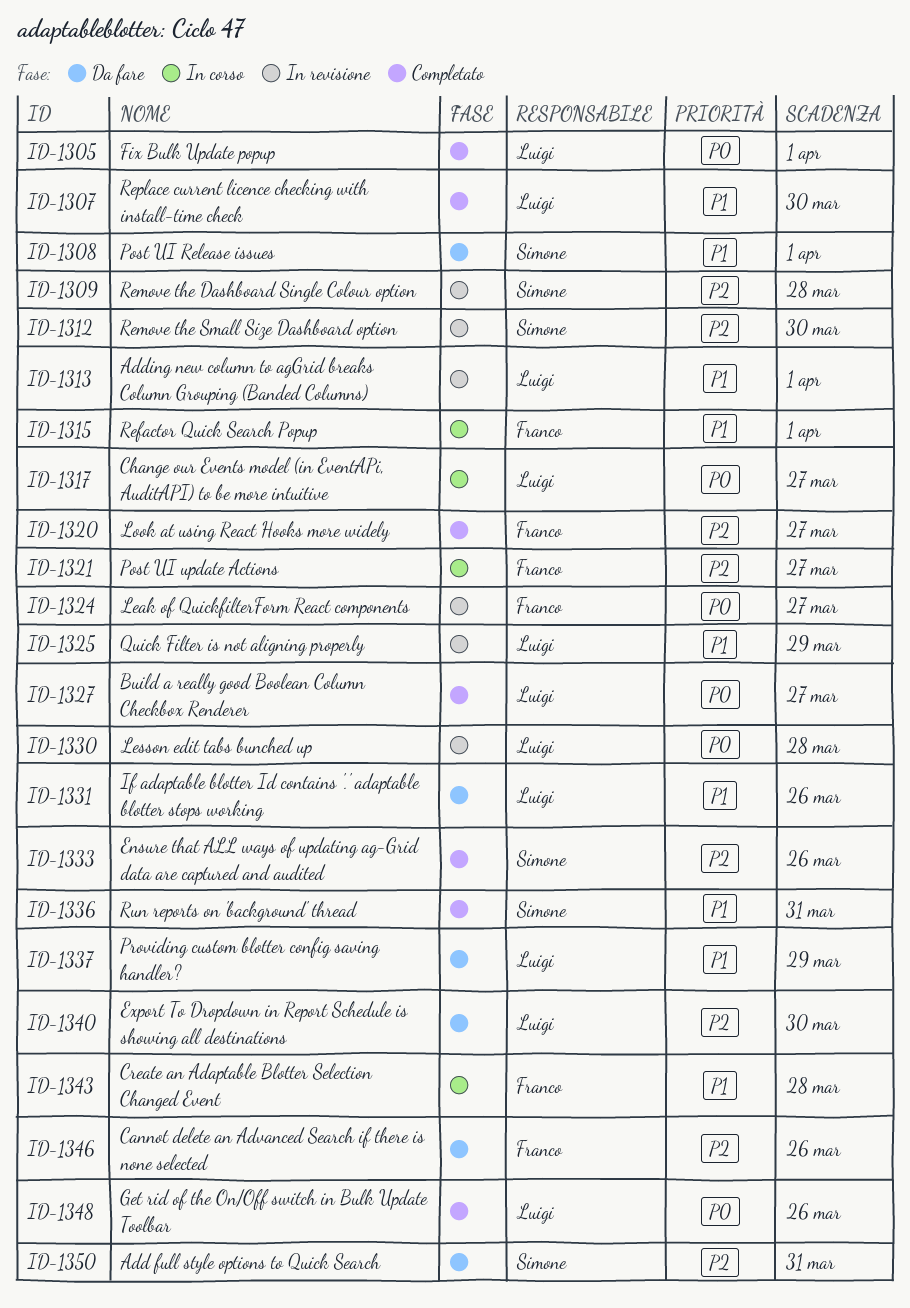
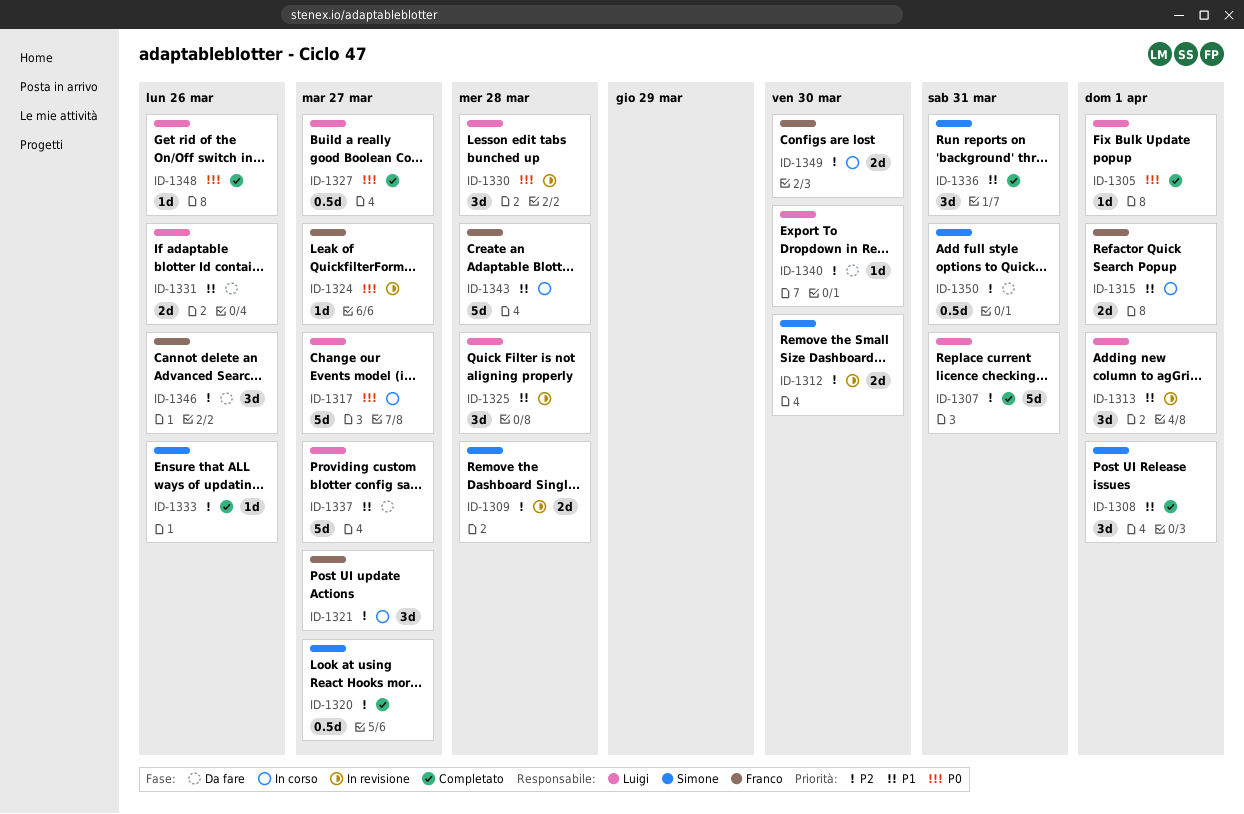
ID-1307, priority: P1 -> P2
ID-1307, due: Mar 30 -> Mar 31
ID-1308, status: Da fare -> Completato
ID-1320, owner: Franco -> Simone
ID-1325, due: Mar 29 -> Mar 28
ID-1337, due: Mar 29 -> Mar 27
ID-1349: none -> present

